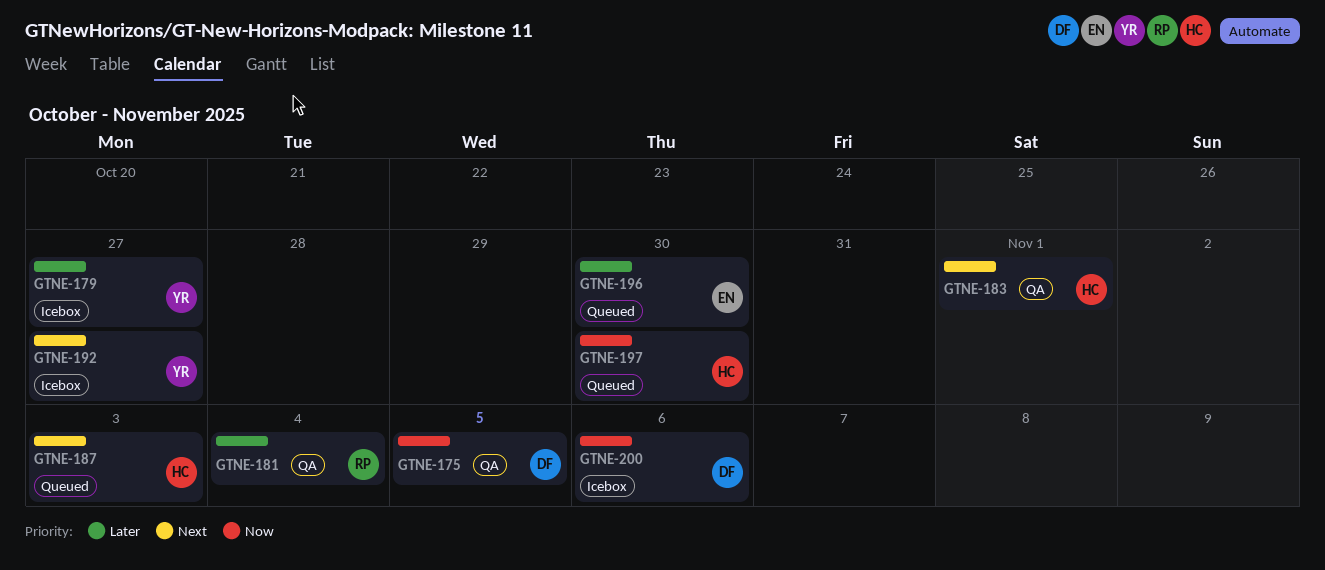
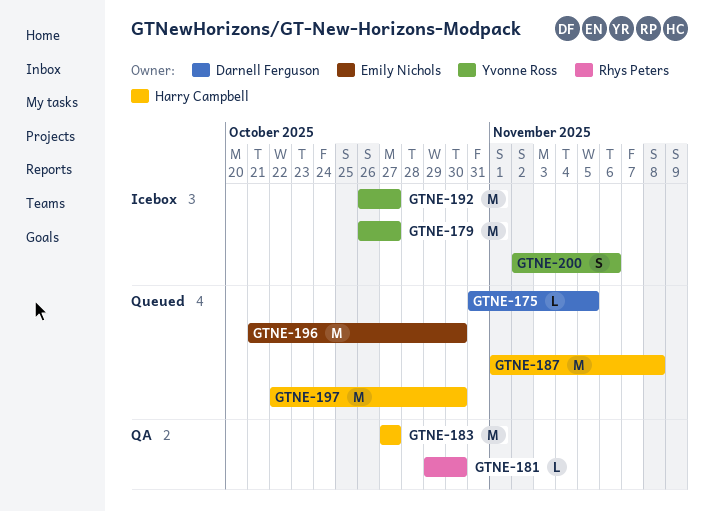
GTNE-175, status: QA -> Queued
GTNE-181, due: Nov 4 -> Oct 30
GTNE-183, due: Nov 1 -> Oct 27
GTNE-187, due: Nov 3 -> Nov 8
GTNE-200, owner: Darnell Ferguson -> Yvonne Ross

